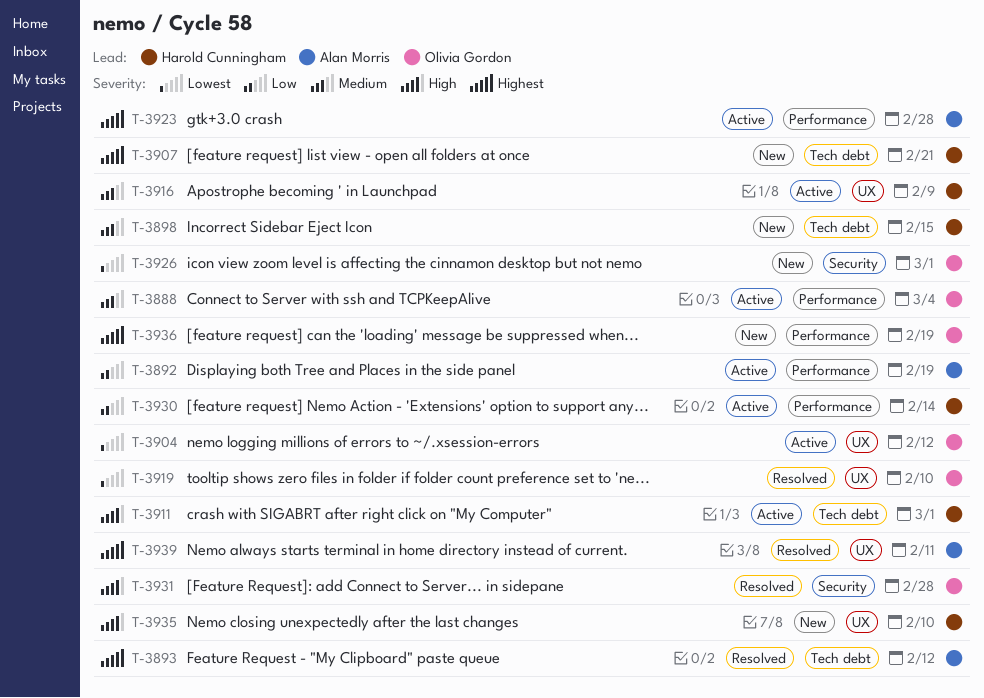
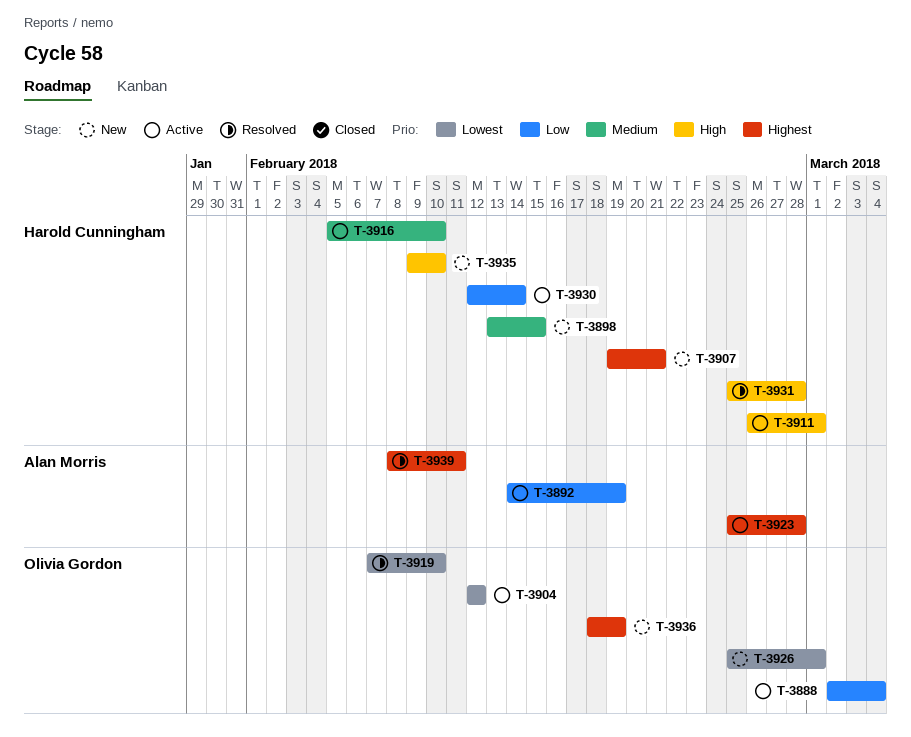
T-3888, priority: Medium -> Low
T-3893: present -> none
T-3916, due: Feb 9 -> Feb 10
T-3931, owner: Olivia Gordon -> Harold Cunningham

